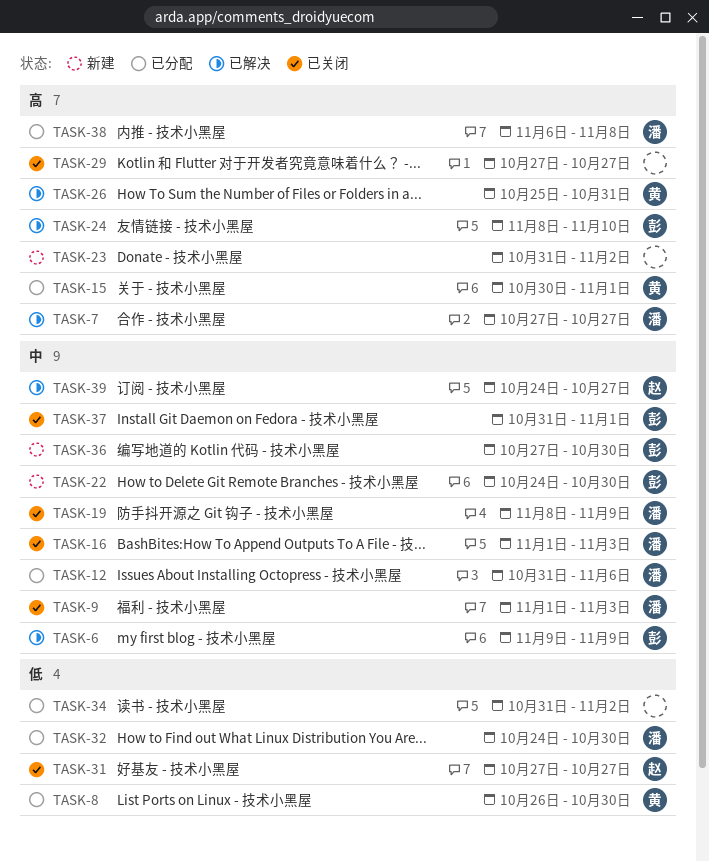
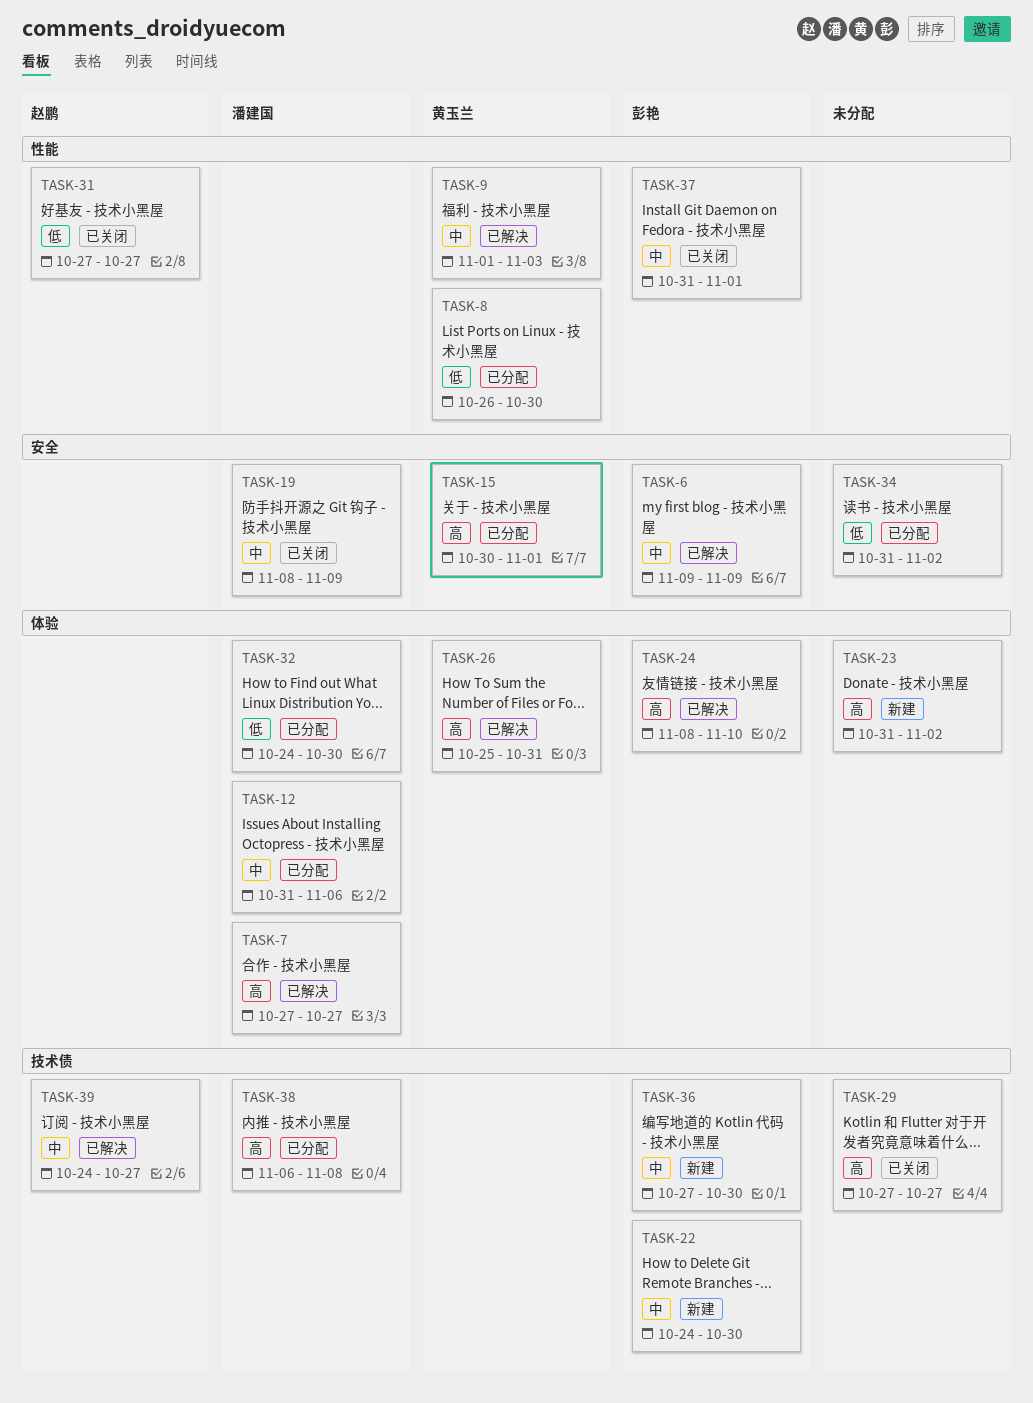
TASK-9, status: 已关闭 -> 已解决
TASK-9, owner: 潘建国 -> 黄玉兰
TASK-16: present -> none

